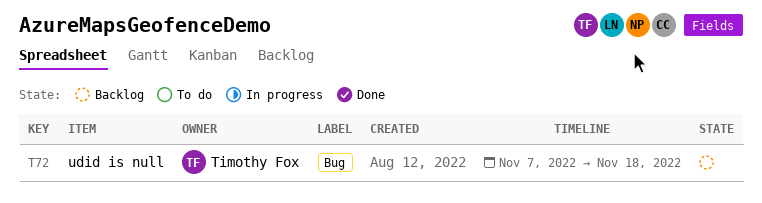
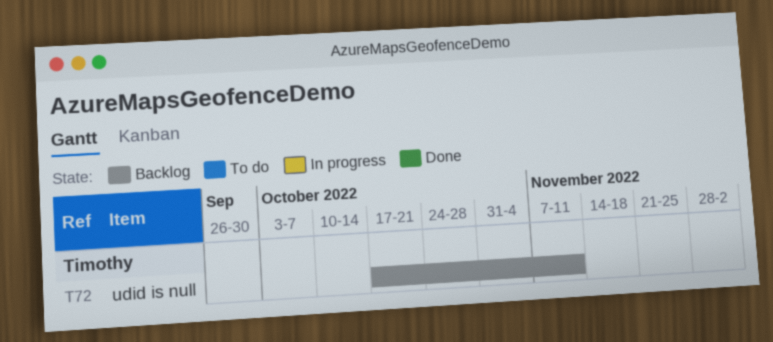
T72, start: Nov 7 -> Oct 17
T72, due: Nov 18 -> Nov 11

